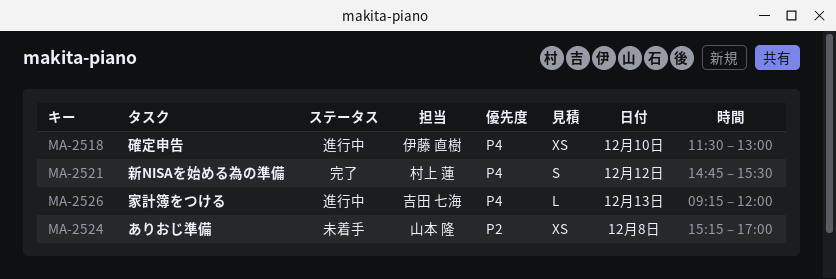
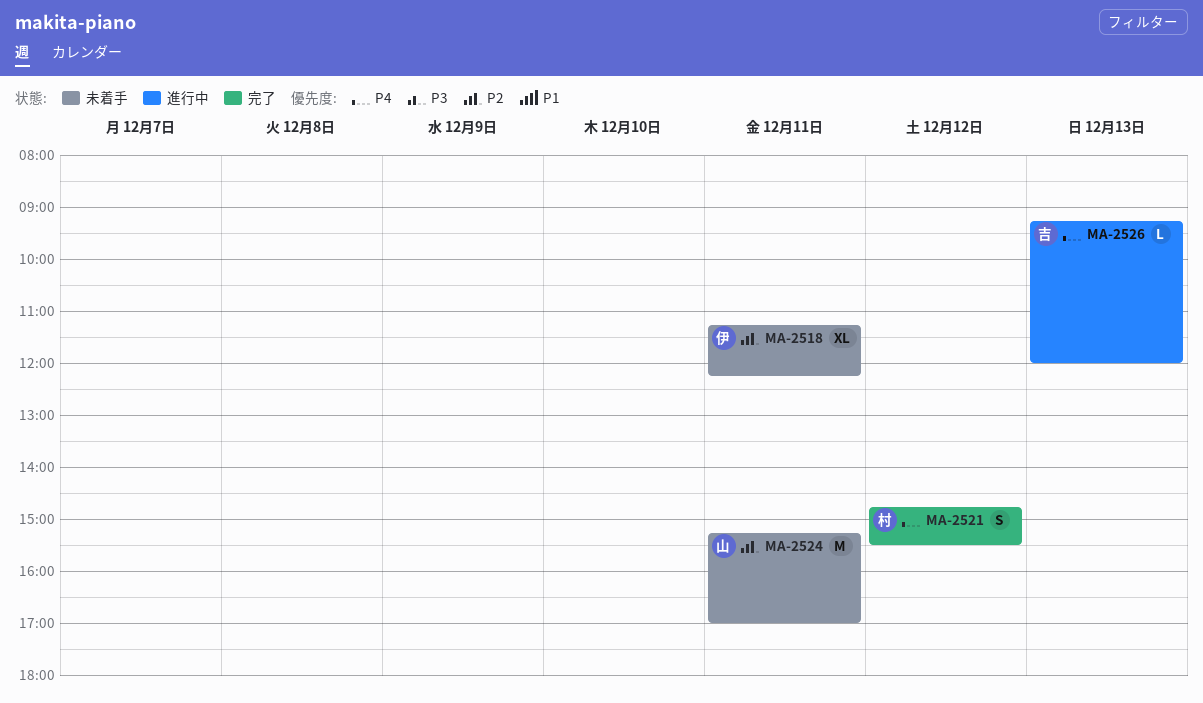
MA-2518, status: 進行中 -> 未着手
MA-2518, priority: P4 -> P2
MA-2518, estimate: XS -> XL
MA-2518, day: Dec 10 -> Dec 11
MA-2518, begins: 11:30 -> 11:15
MA-2518, ends: 13:00 -> 12:15
MA-2524, estimate: XS -> M
MA-2524, day: Dec 8 -> Dec 11

